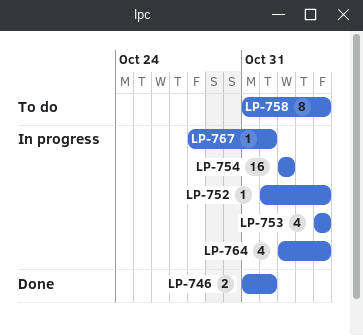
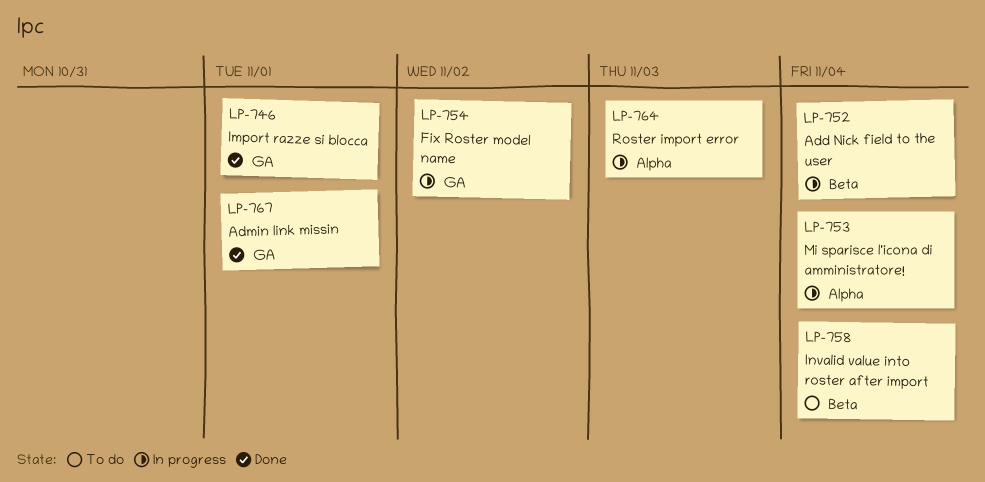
LP-764, due: Nov 4 -> Nov 3
LP-767, status: In progress -> Done

